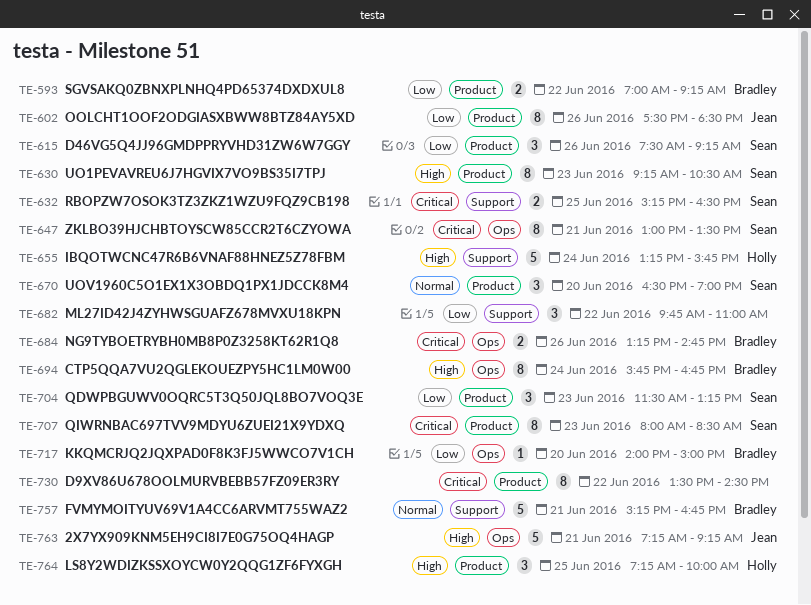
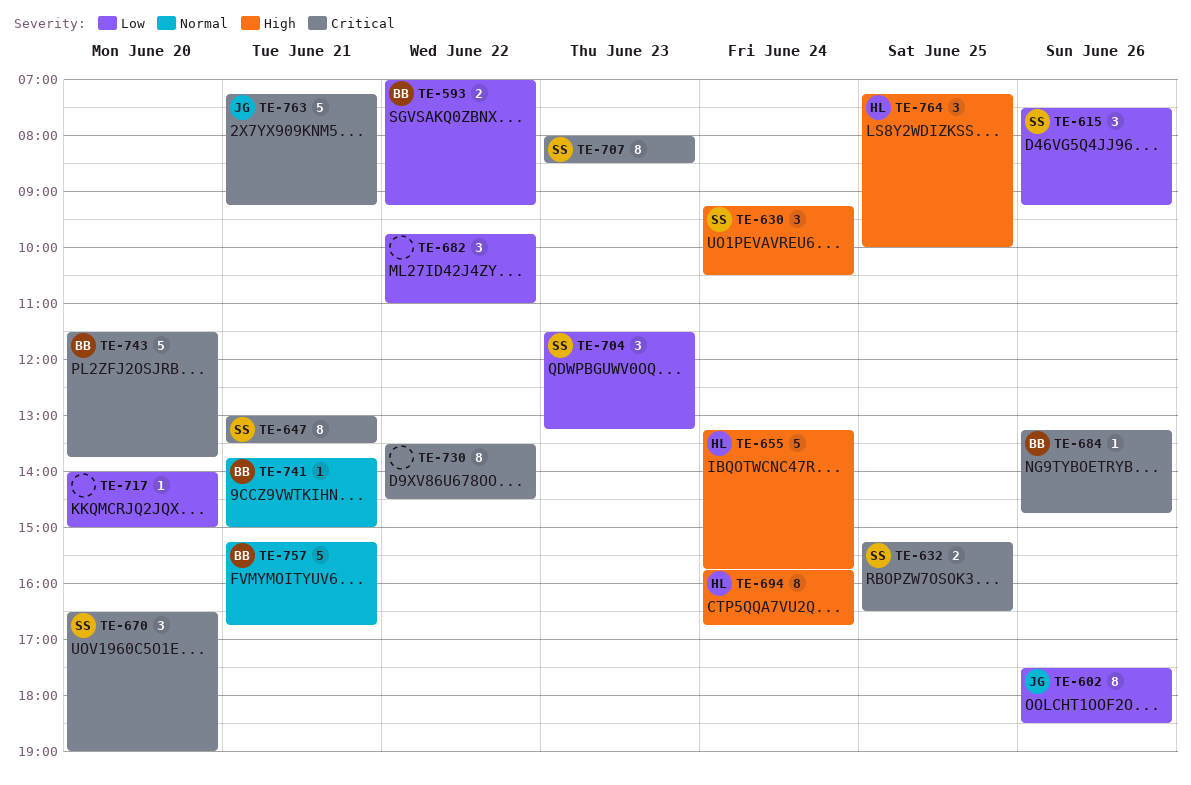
TE-630, estimate: 8 -> 3
TE-630, day: Jun 23 -> Jun 24
TE-670, priority: Normal -> Critical
TE-684, estimate: 2 -> 1
TE-694, owner: Bradley -> Holly
TE-717, owner: Bradley -> none
TE-741: none -> present
TE-743: none -> present
TE-763, priority: High -> Critical

